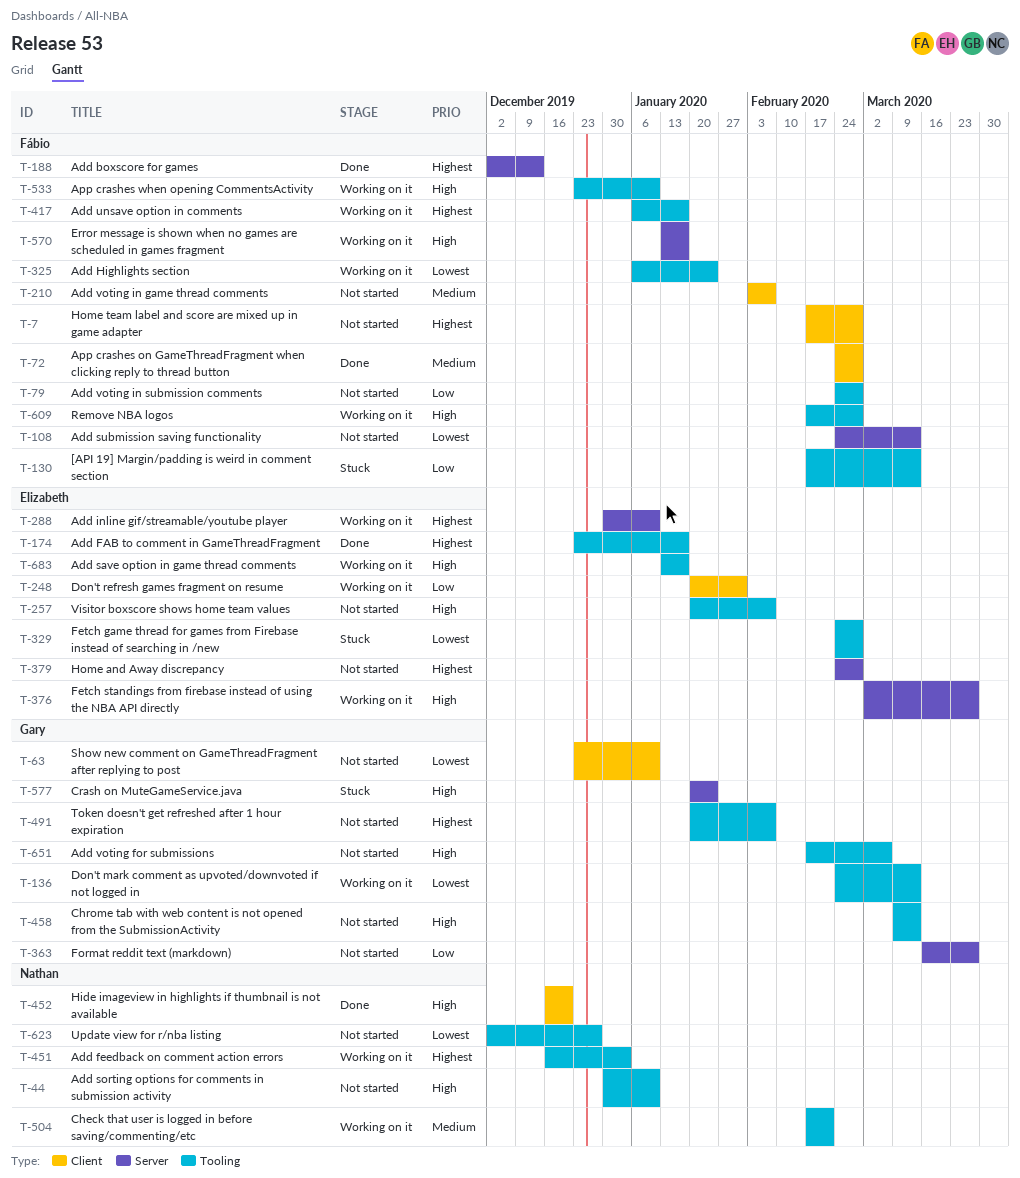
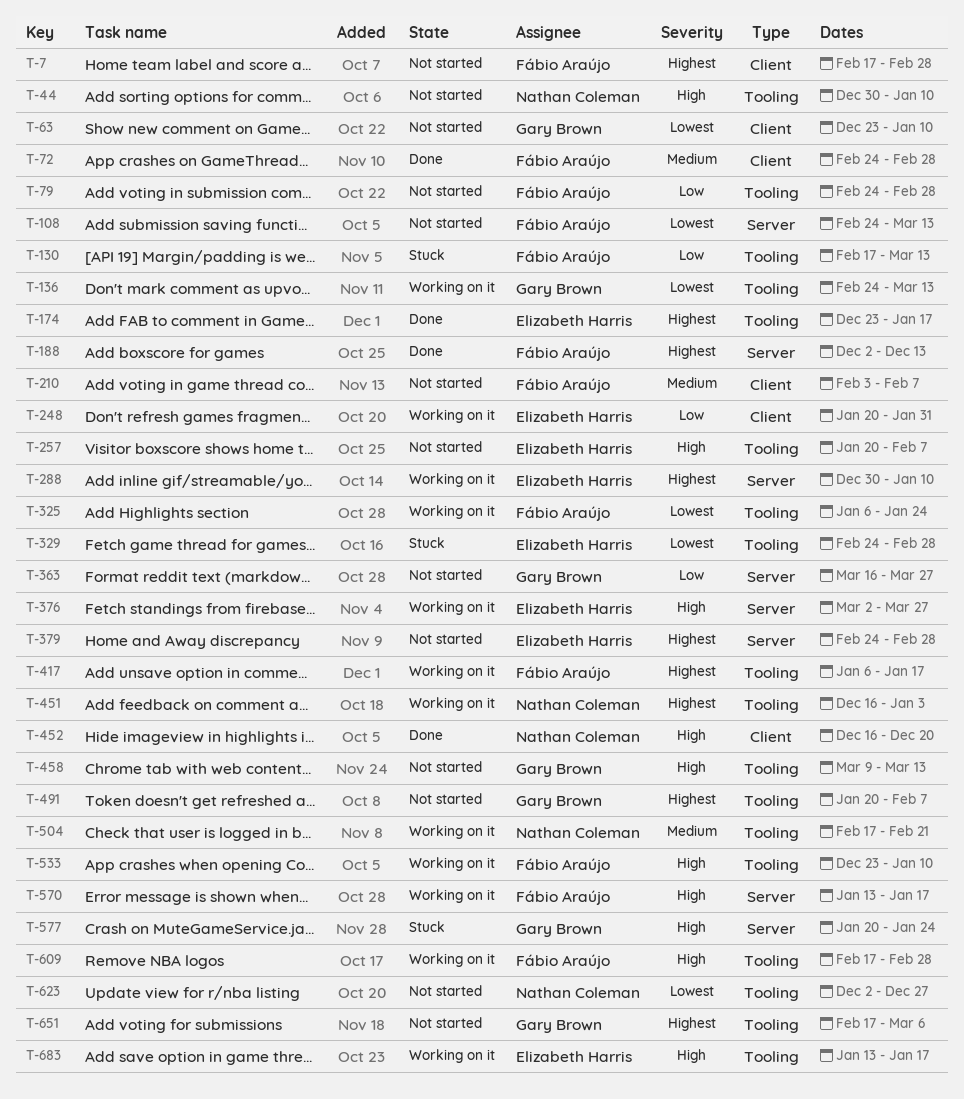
T-651, priority: High -> Highest

